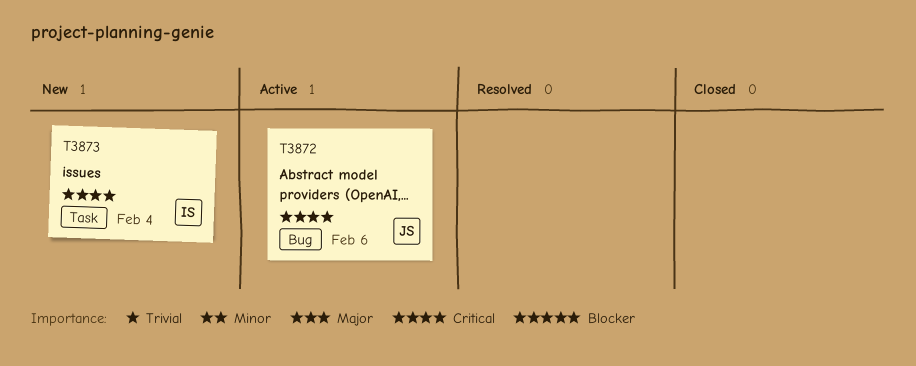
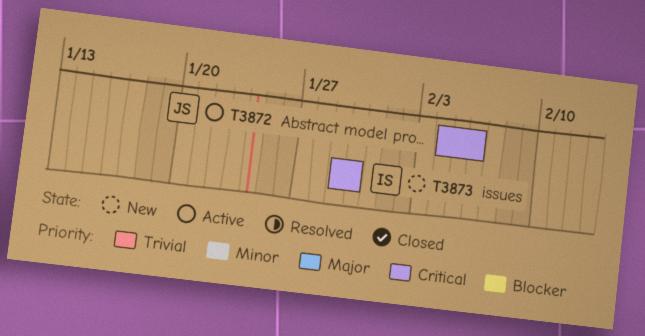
T3873, due: Feb 4 -> Jan 30

